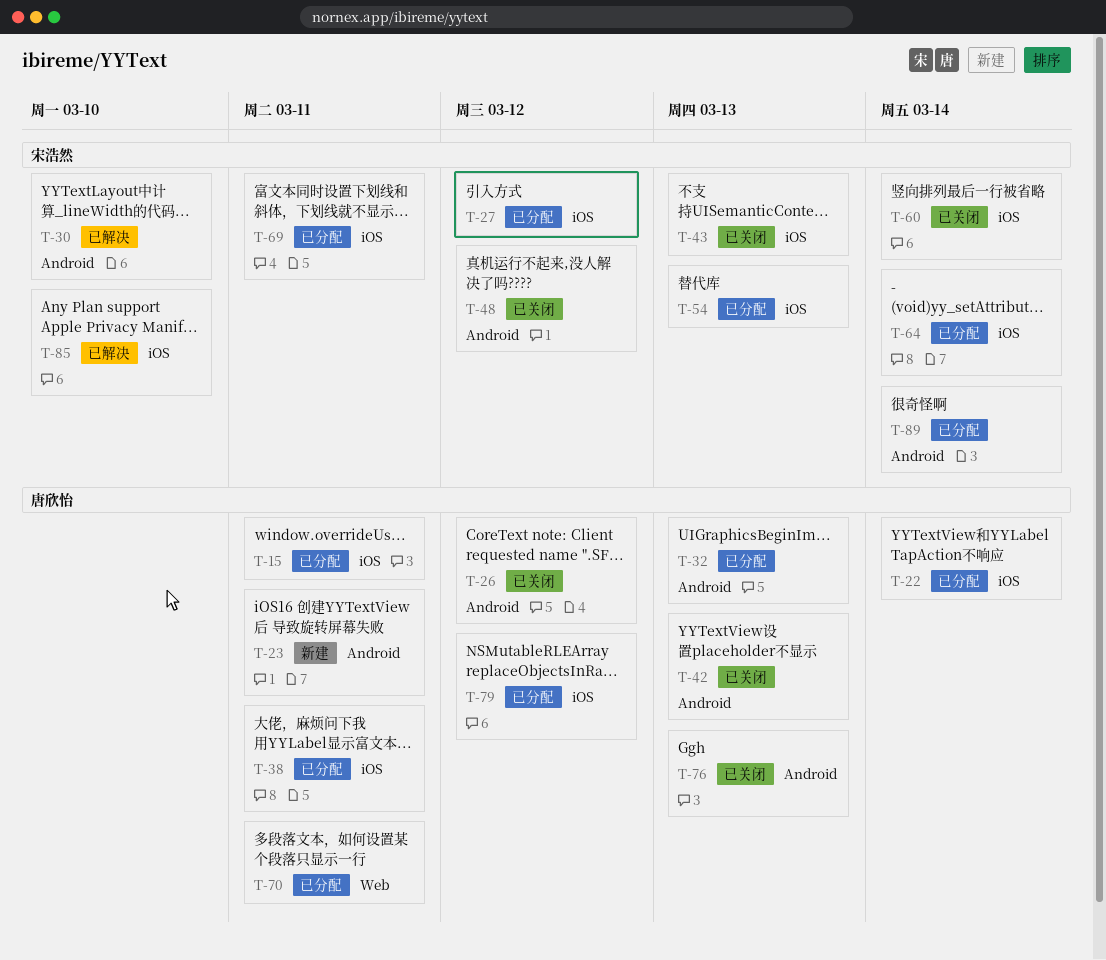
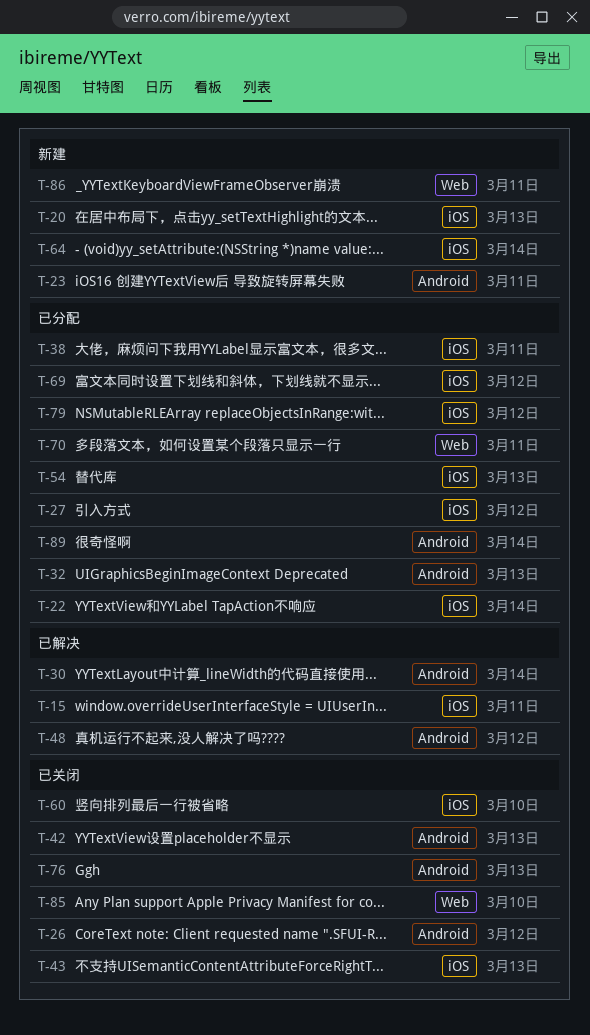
T-15, status: 已分配 -> 已解决
T-20: none -> present
T-30, due: Mar 10 -> Mar 14
T-48, status: 已关闭 -> 已解决
T-60, due: Mar 14 -> Mar 10
T-64, status: 已分配 -> 新建
T-69, due: Mar 11 -> Mar 12
T-85, status: 已解决 -> 已关闭
T-85, label: iOS -> Web
T-86: none -> present

